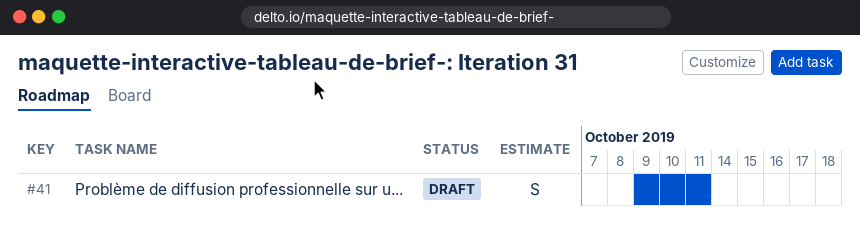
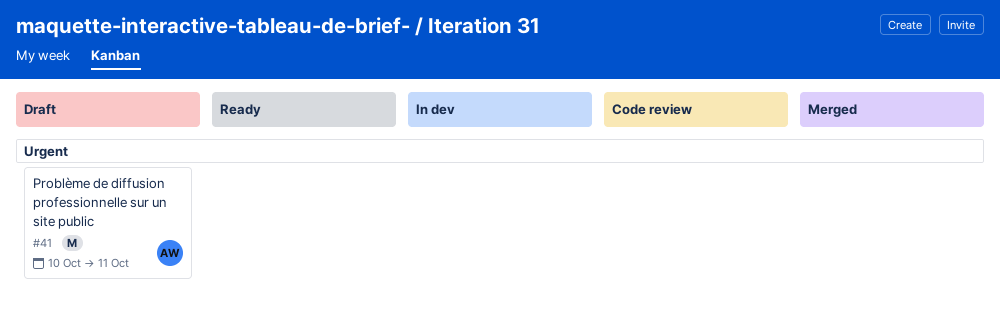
#41, estimate: S -> M
#41, start: Oct 9 -> Oct 10

